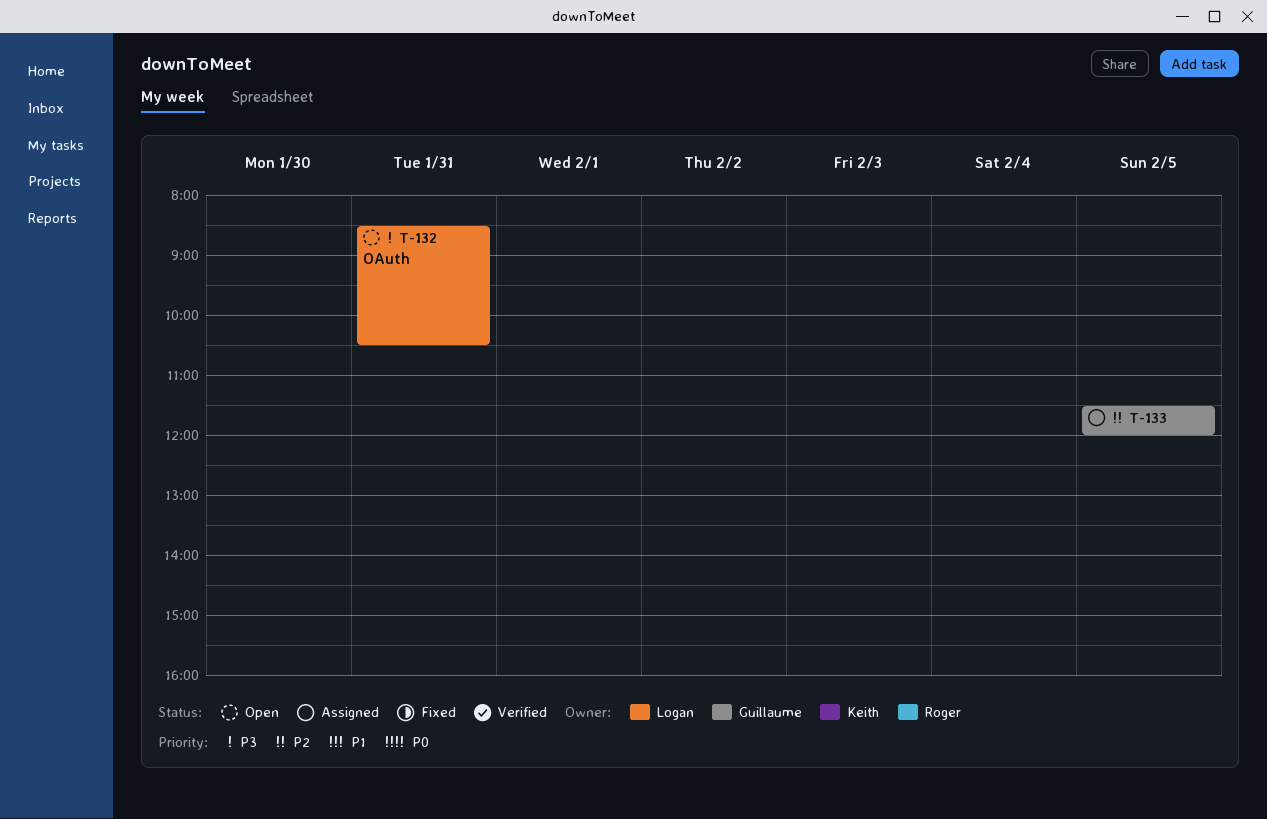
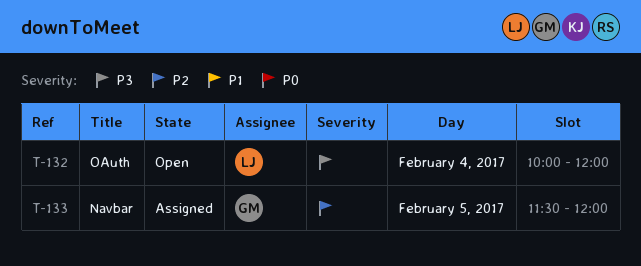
T-132, day: Jan 31 -> Feb 4
T-132, begins: 08:30 -> 10:00
T-132, ends: 10:30 -> 12:00

